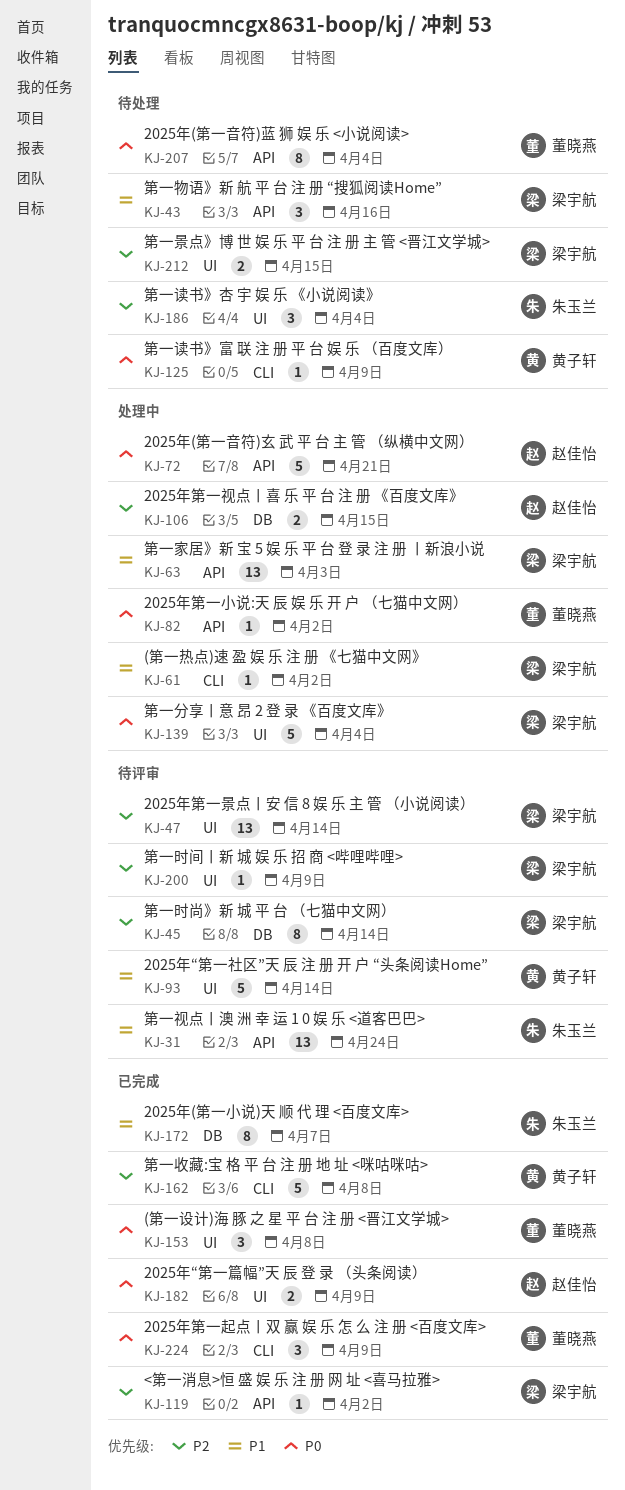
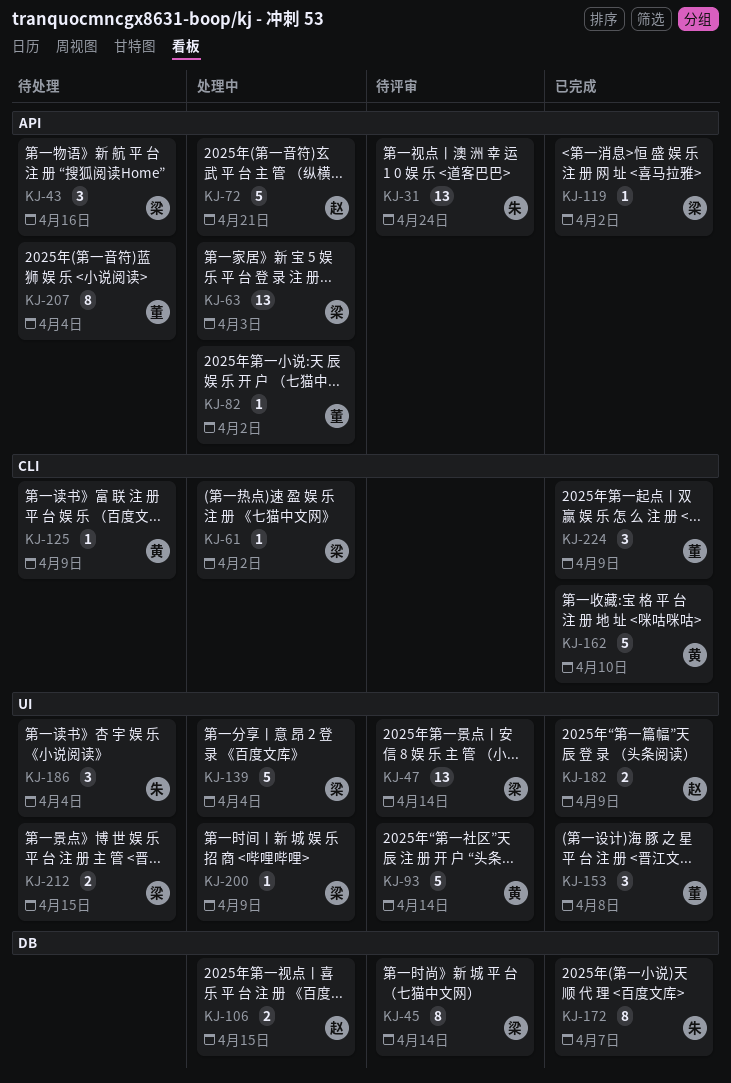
KJ-162, due: Apr 8 -> Apr 10
KJ-200, status: 待评审 -> 处理中

